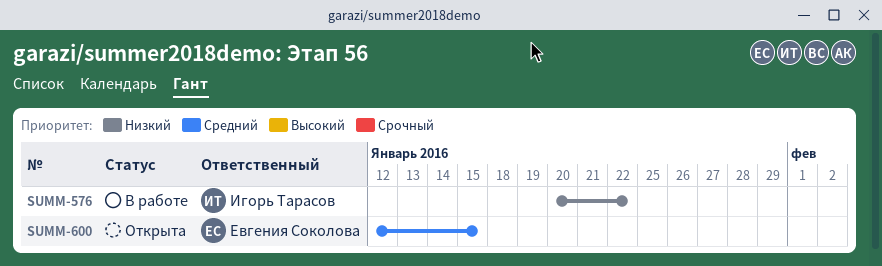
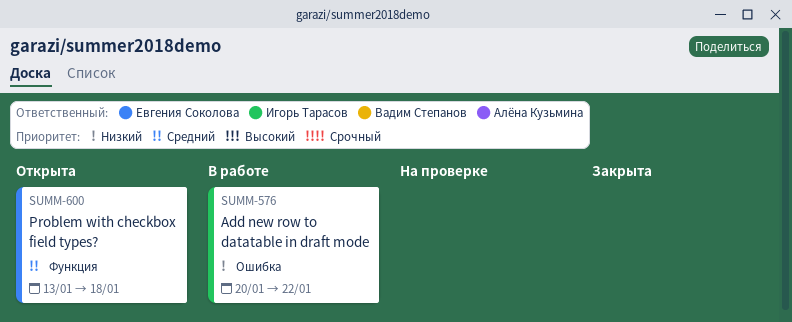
SUMM-600, start: Jan 12 -> Jan 13
SUMM-600, due: Jan 15 -> Jan 18

